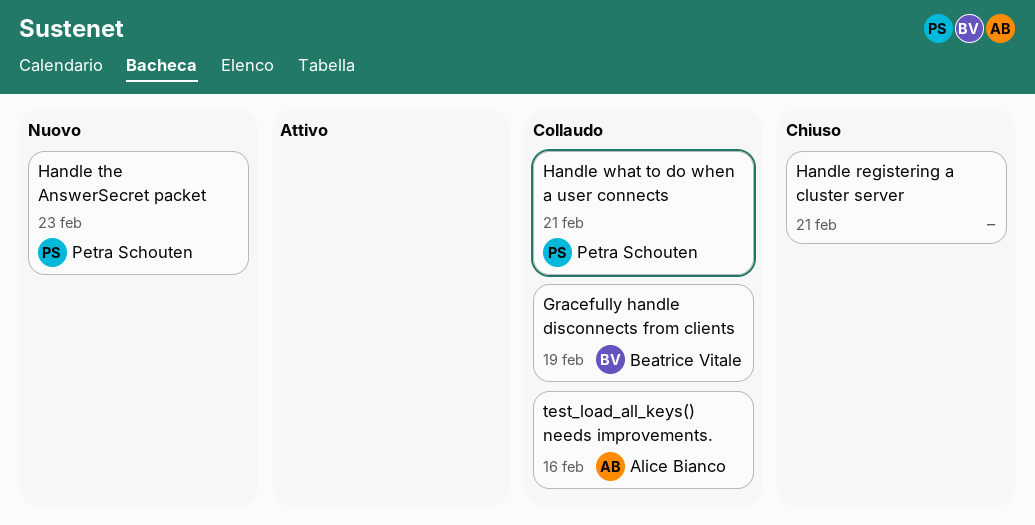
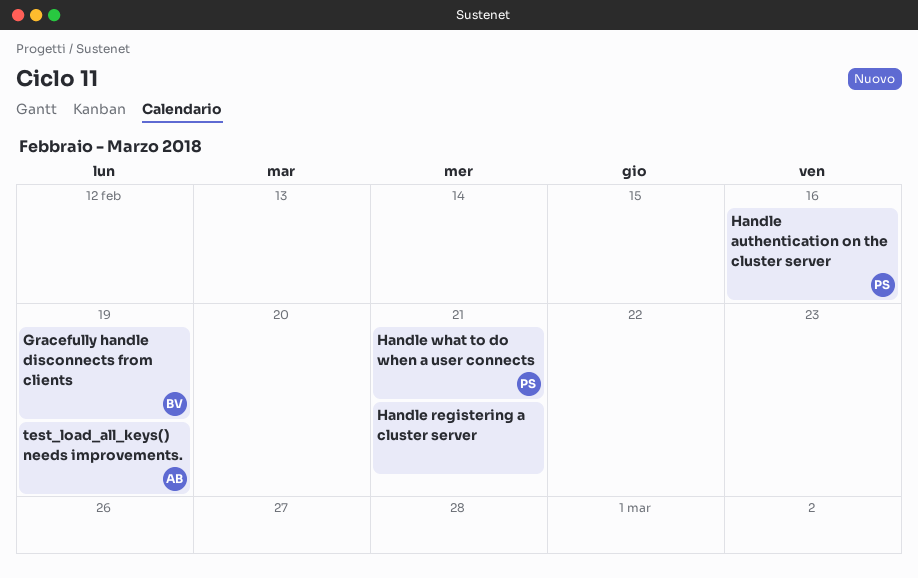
Handle authentication on the cluster server: none -> present
Handle the AnswerSecret packet: present -> none
test_load_all_keys() needs improvements., due: Feb 16 -> Feb 19

